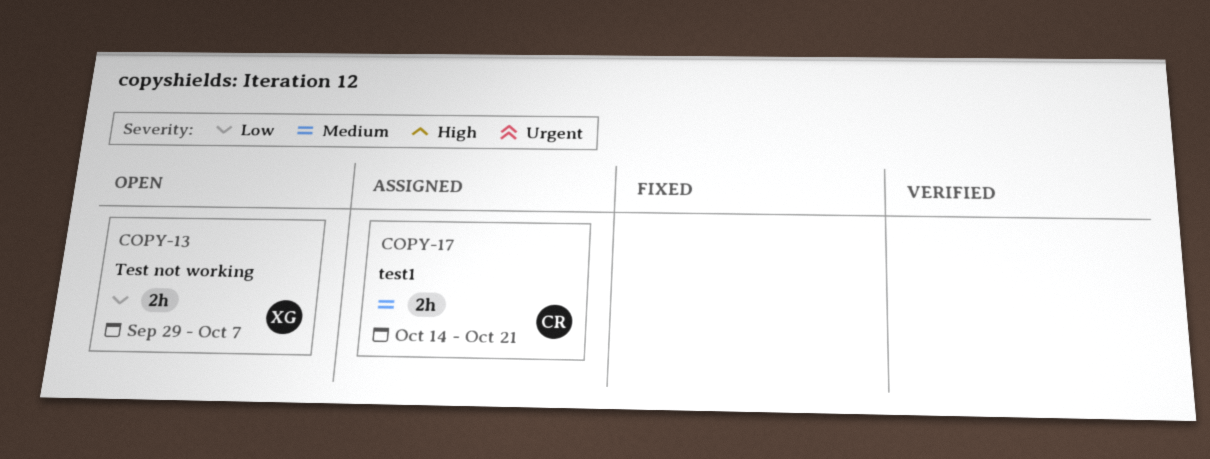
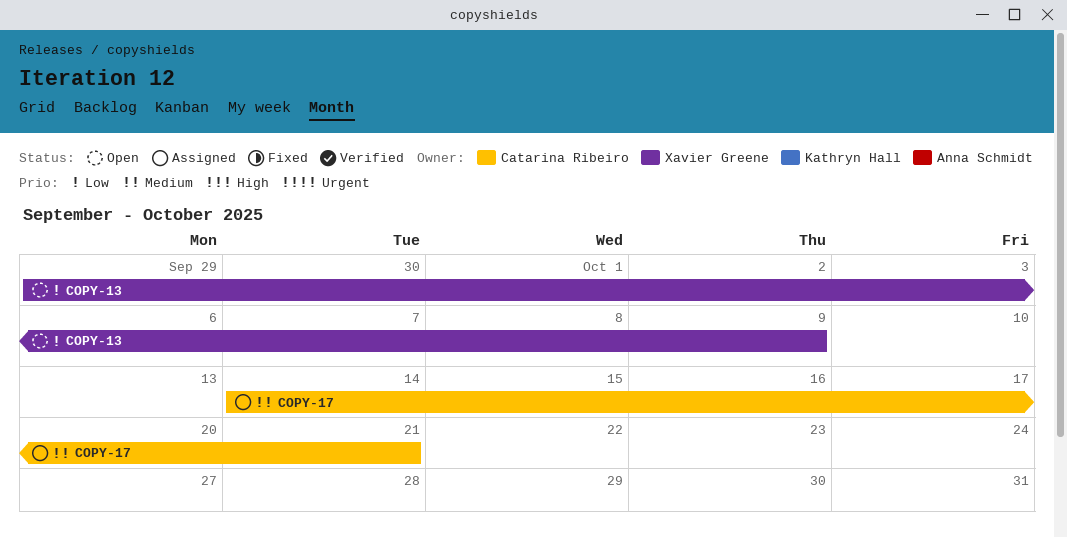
COPY-13, due: Oct 7 -> Oct 9

